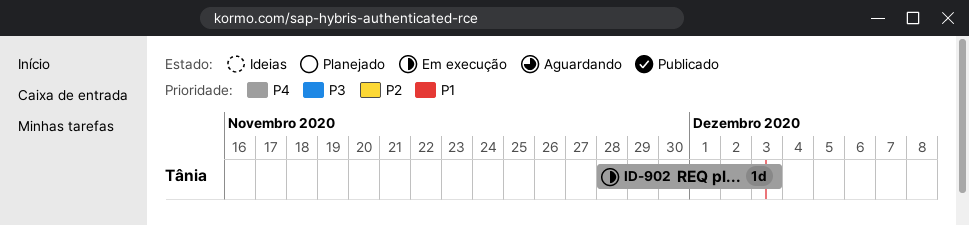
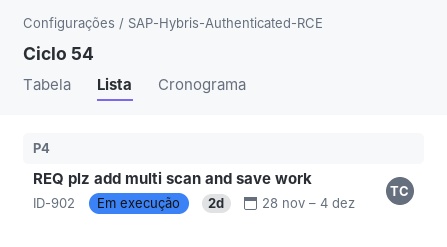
ID-902, estimate: 1d -> 2d
ID-902, due: Dec 3 -> Dec 4

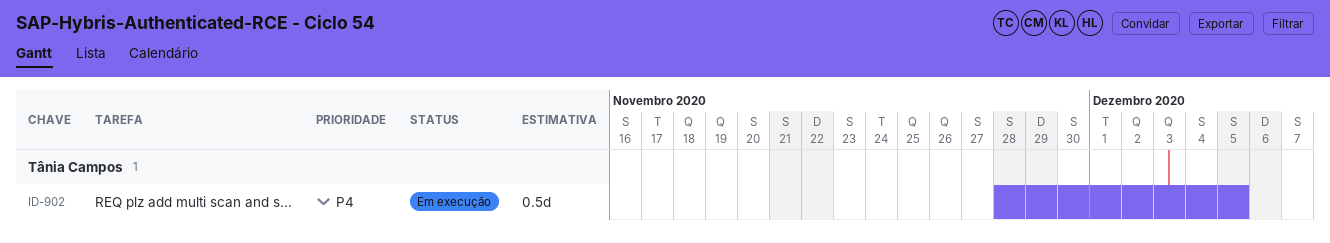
ID-902, estimate: 2d -> 0.5d
ID-902, due: Dec 4 -> Dec 5

